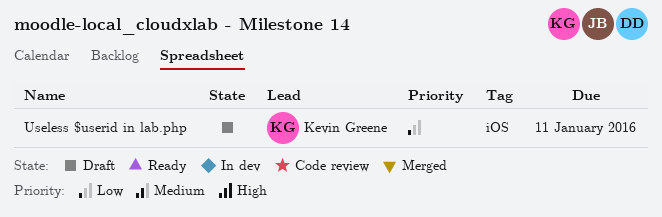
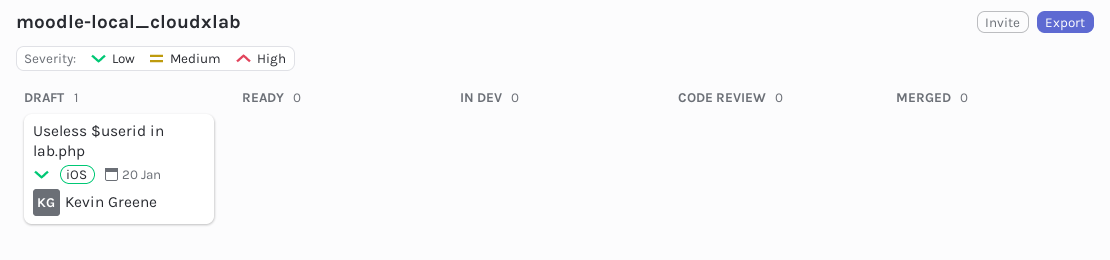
Useless $userid in lab.php, due: Jan 11 -> Jan 20

